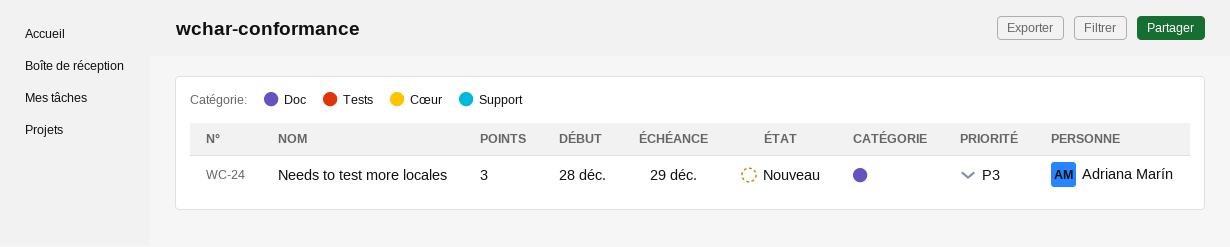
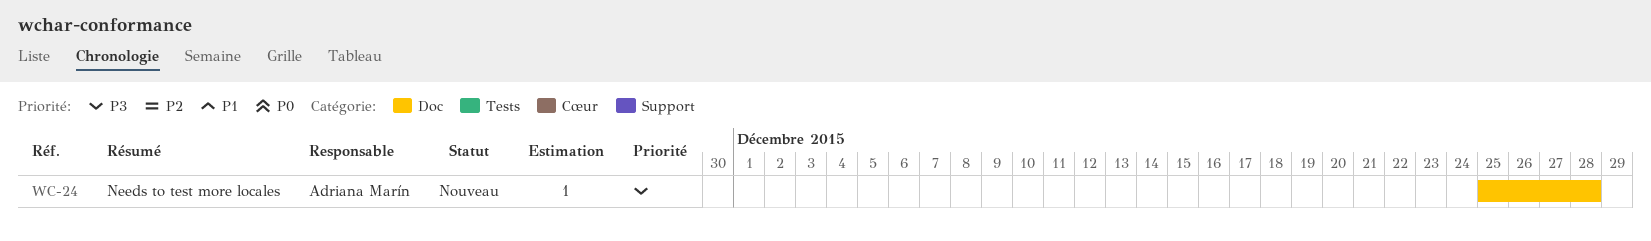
WC-24, estimate: 3 -> 1
WC-24, start: Dec 28 -> Dec 25
WC-24, due: Dec 29 -> Dec 28

